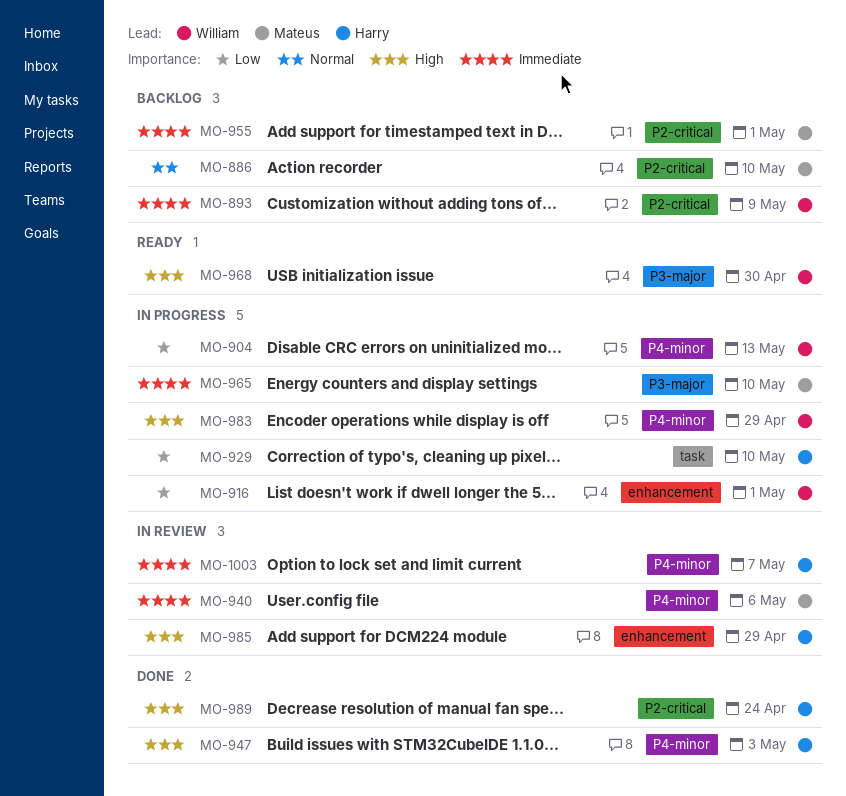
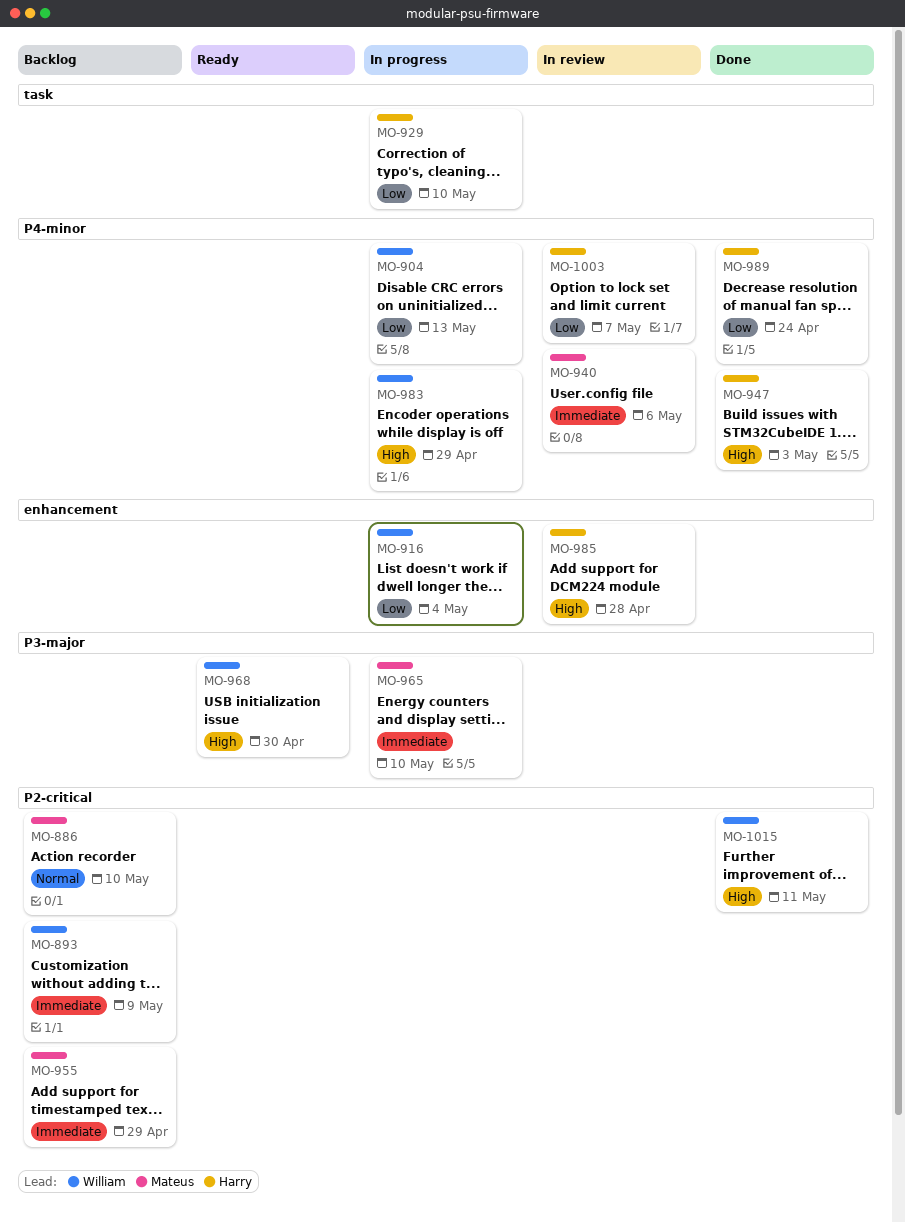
MO-916, due: May 1 -> May 4
MO-955, due: May 1 -> Apr 29
MO-985, due: Apr 29 -> Apr 28
MO-989, priority: High -> Low
MO-989, label: P2-critical -> P4-minor
MO-1003, priority: Immediate -> Low
MO-1015: none -> present

